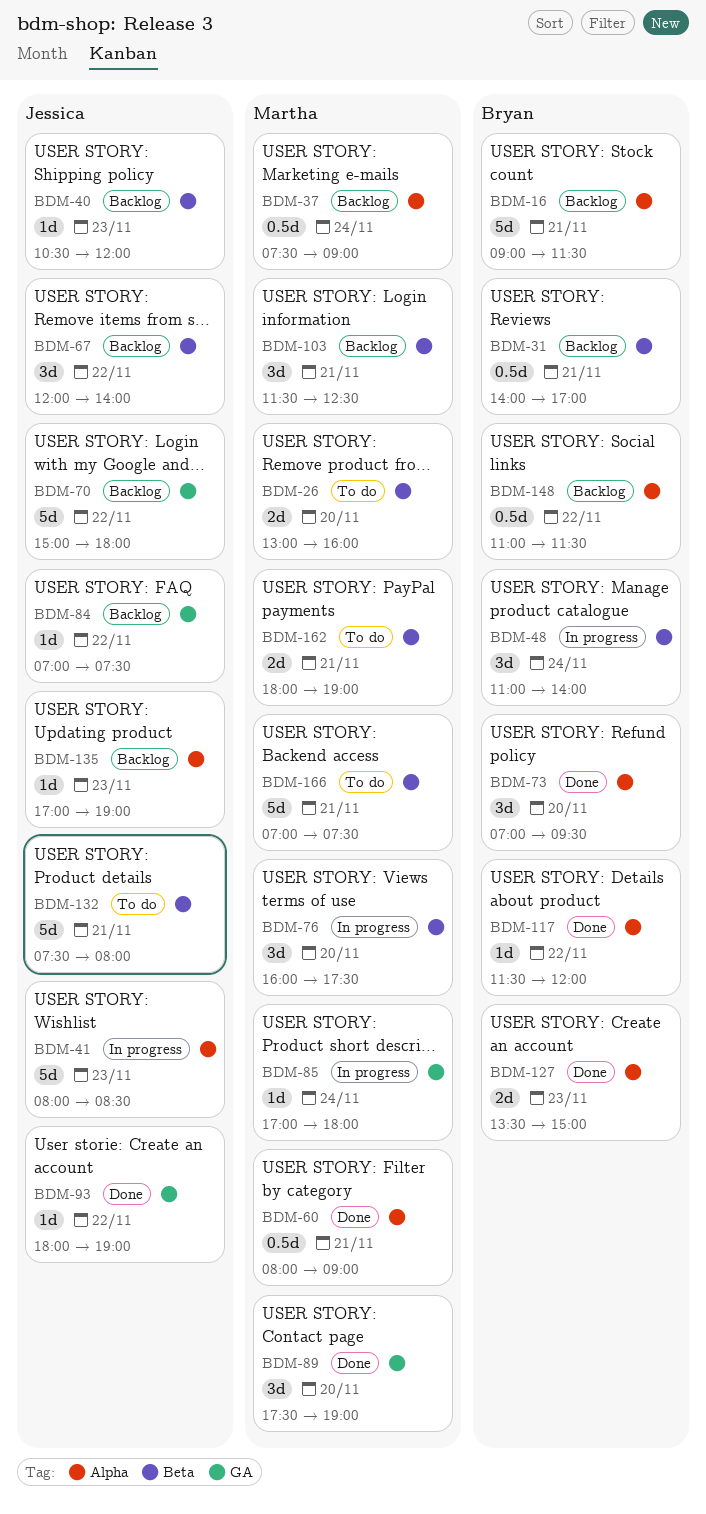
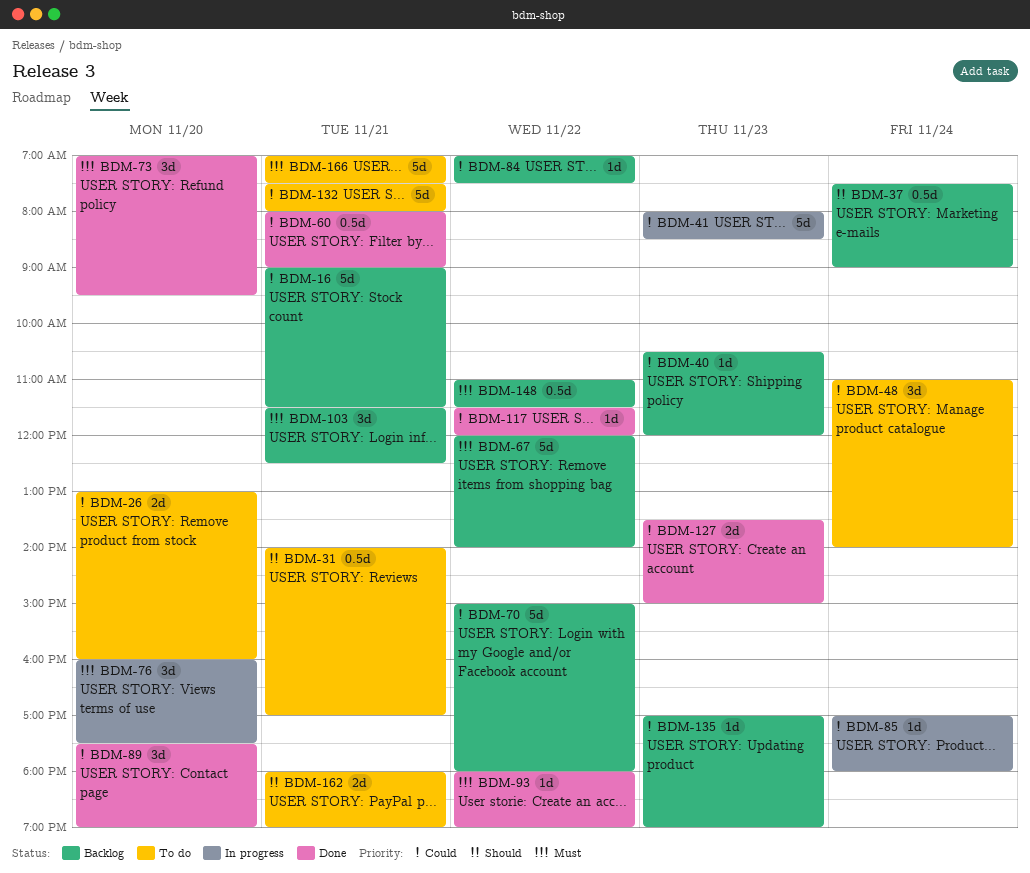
BDM-31, status: Backlog -> To do
BDM-48, status: In progress -> To do
BDM-67, estimate: 3d -> 5d

